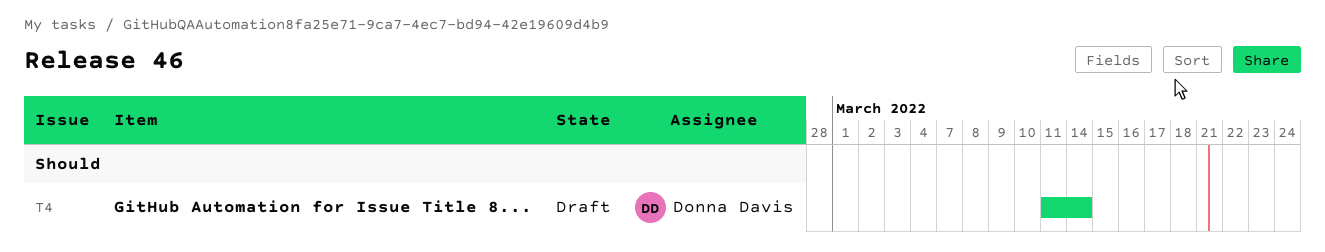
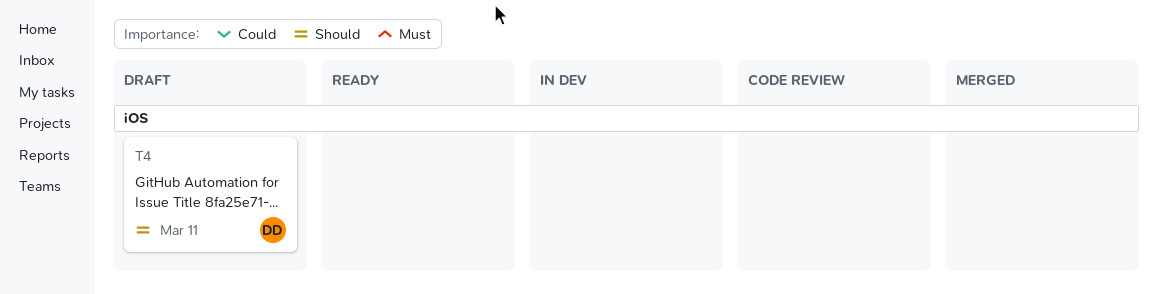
T4, due: Mar 14 -> Mar 11

